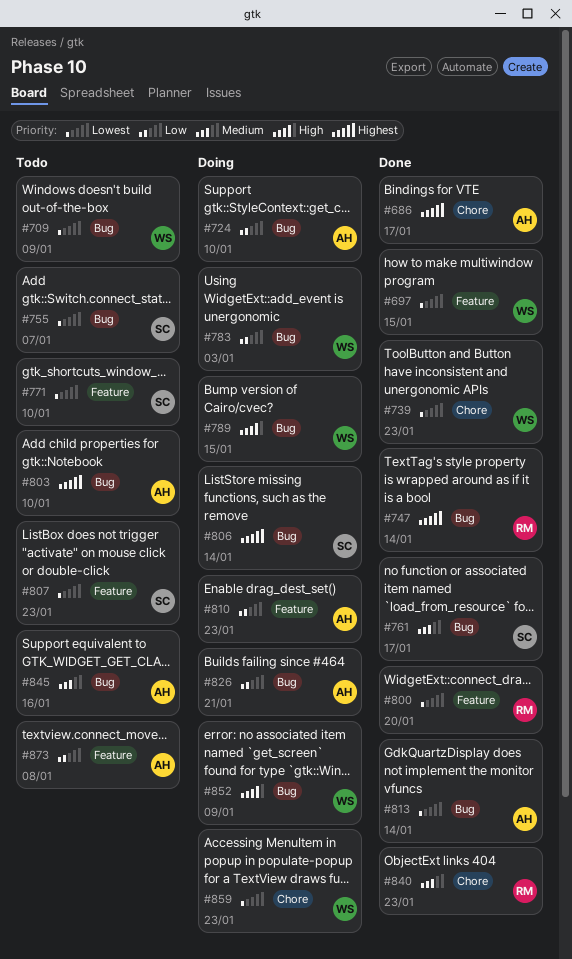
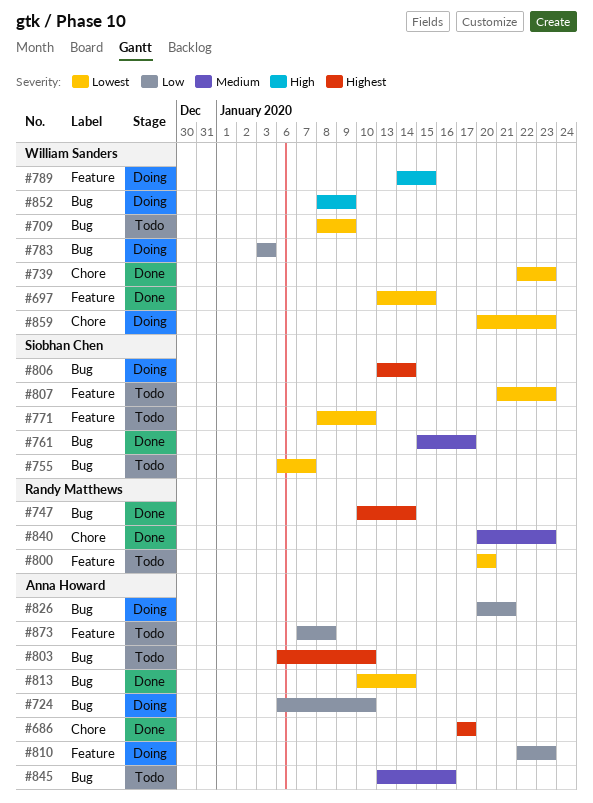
#789, label: Bug -> Feature
#800, status: Done -> Todo

